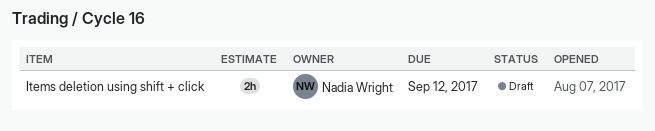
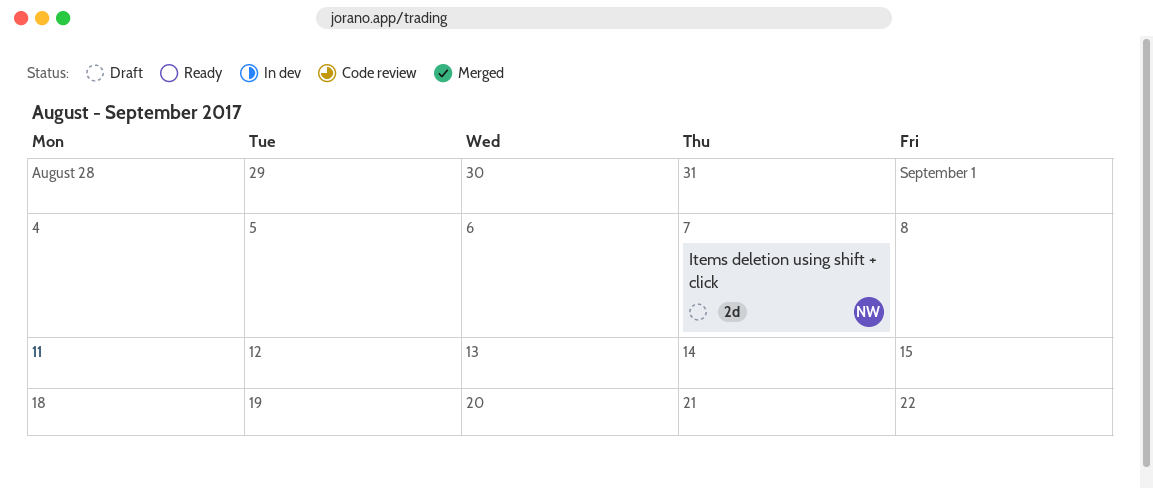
Items deletion using shift + click, estimate: 2h -> 2d
Items deletion using shift + click, due: Sep 12 -> Sep 7

